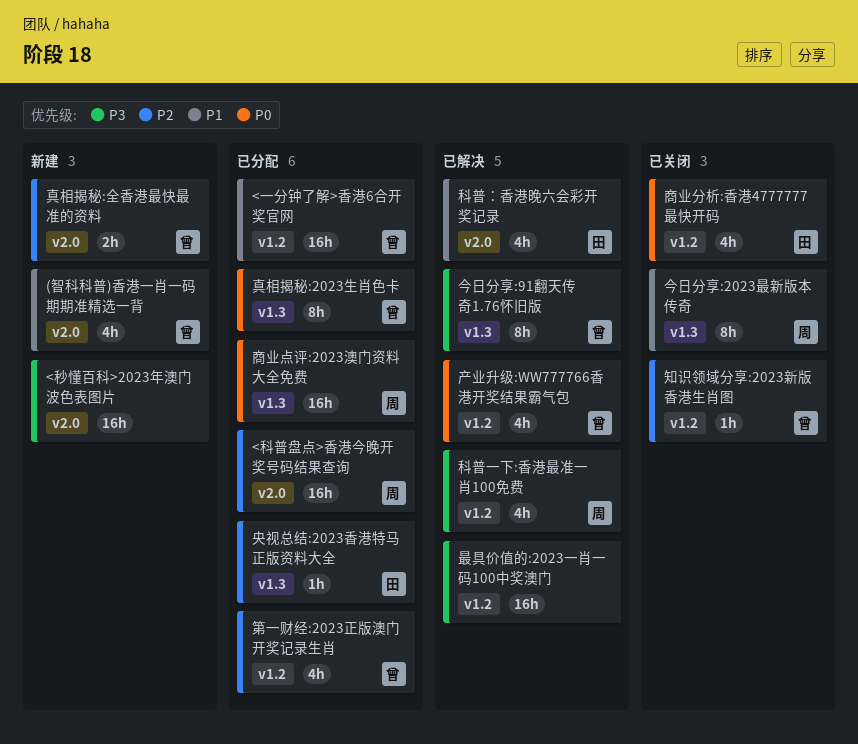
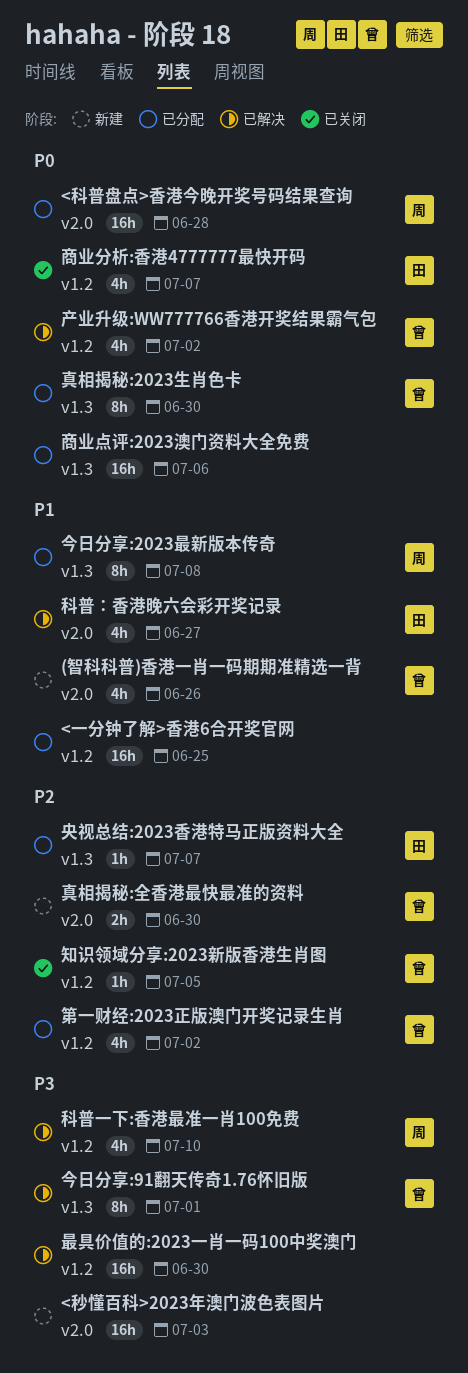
<一分钟了解>香港6合开奖官网, owner: 曾 -> none
<科普盘点>香港今晚开奖号码结果查询, priority: P2 -> P0
今日分享:2023最新版本传奇, status: 已关闭 -> 已分配
商业点评:2023澳门资料大全免费, owner: 周 -> none

